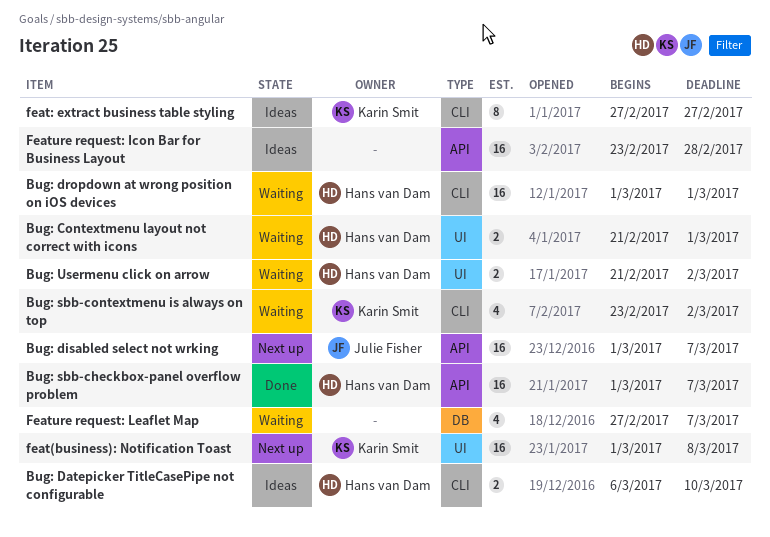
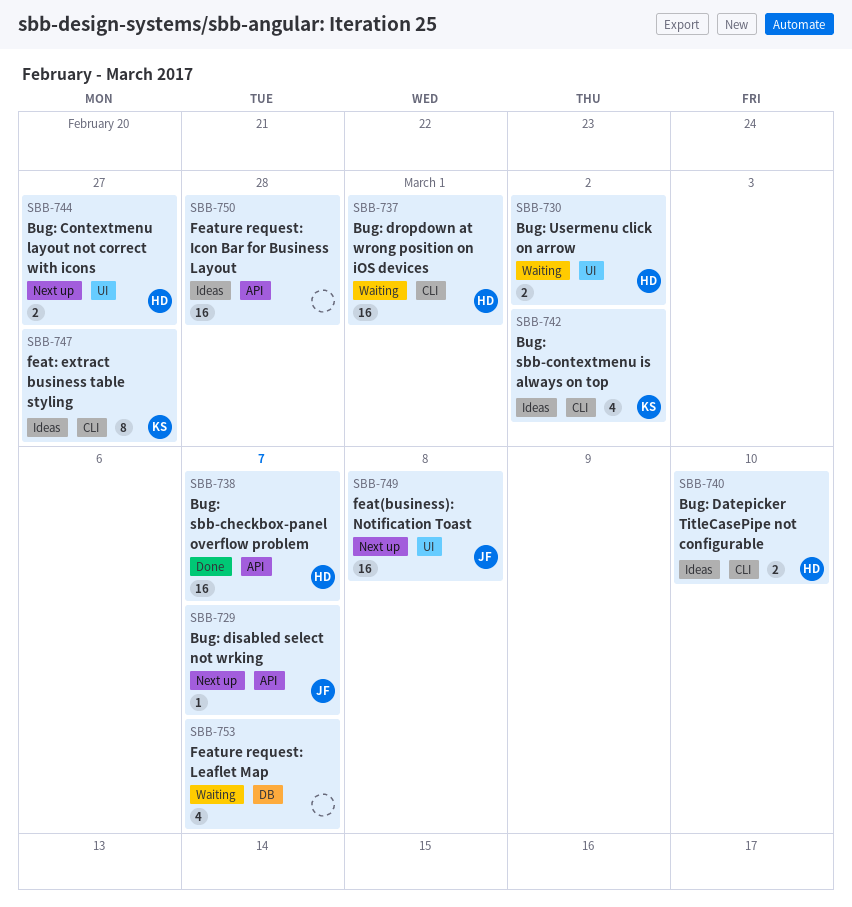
Bug: Contextmenu layout not correct with icons, status: Waiting -> Next up
Bug: Contextmenu layout not correct with icons, due: Mar 1 -> Feb 27
Bug: disabled select not wrking, estimate: 16 -> 1
Bug: sbb-contextmenu is always on top, status: Waiting -> Ideas
feat(business): Notification Toast, owner: Karin Smit -> Julie Fisher

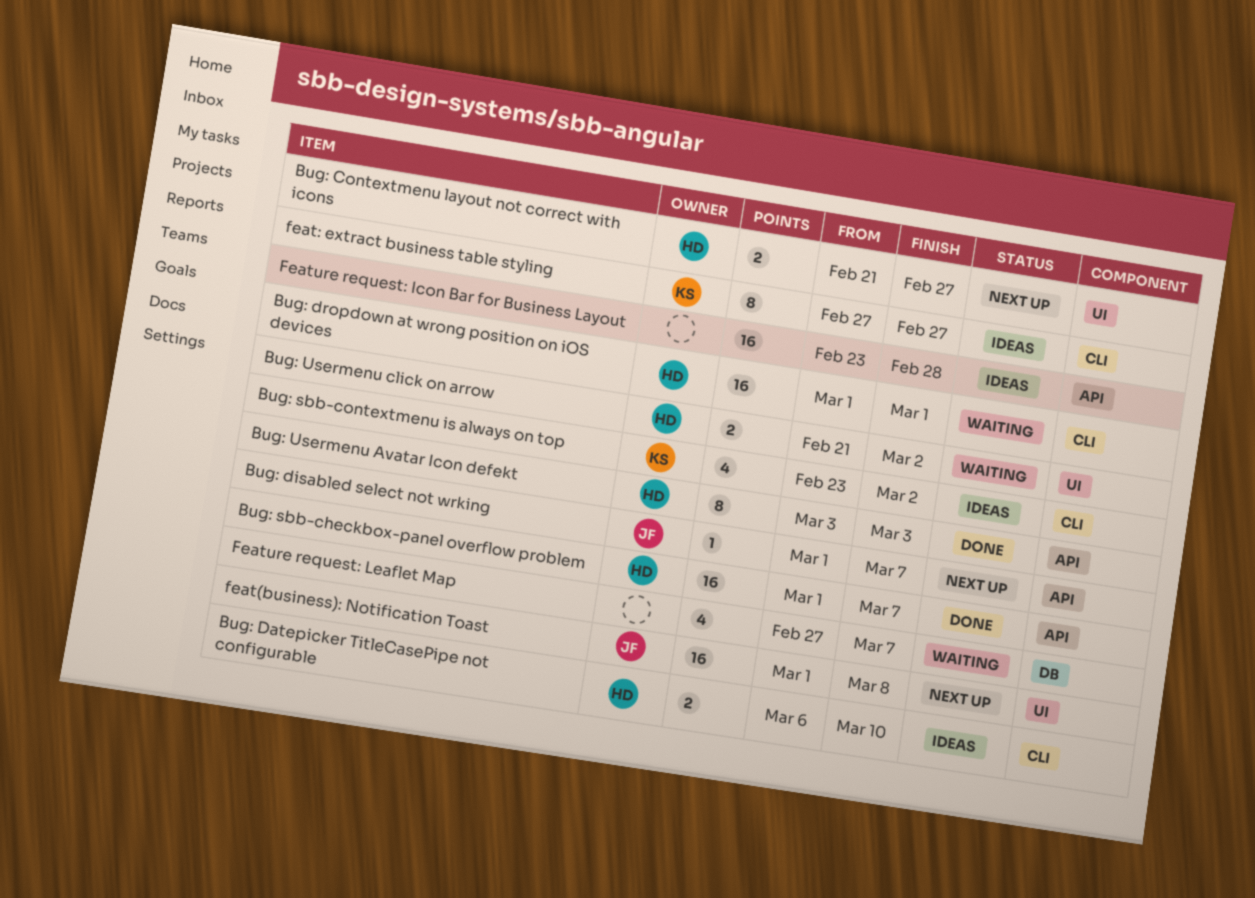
Bug: Usermenu Avatar Icon defekt: none -> present

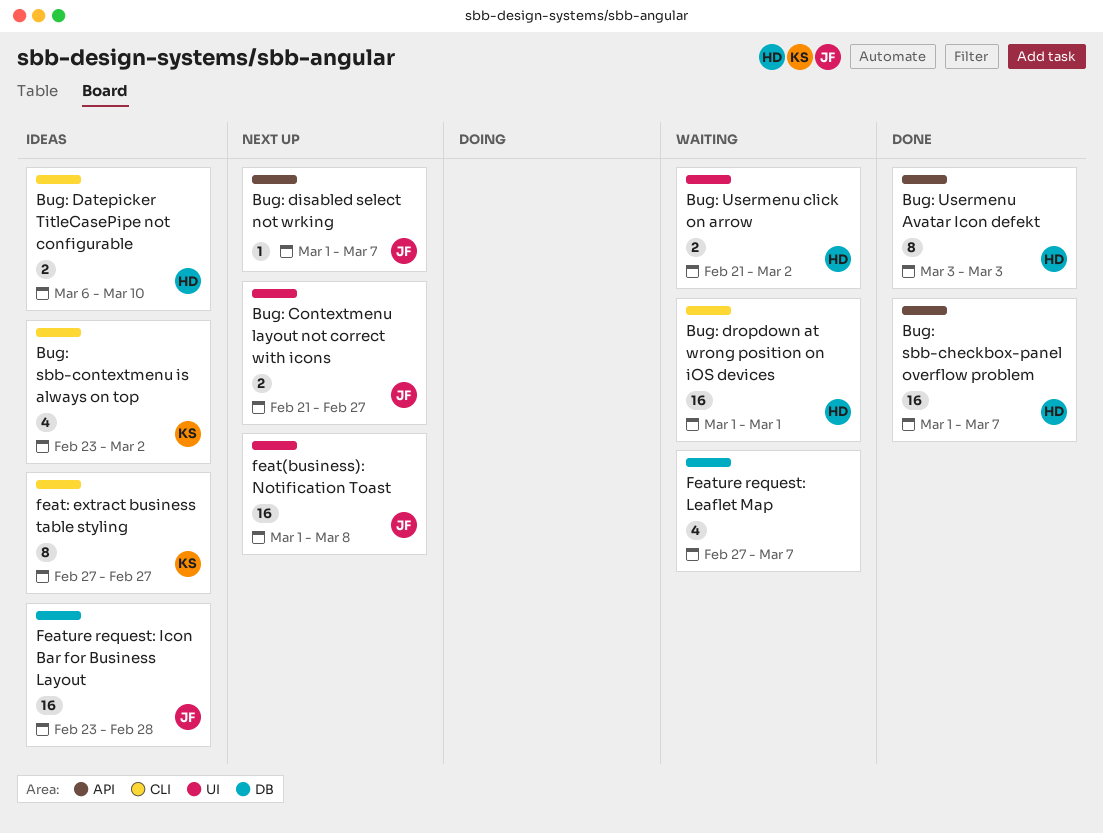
Bug: Contextmenu layout not correct with icons, owner: HD -> JF
Feature request: Icon Bar for Business Layout, owner: none -> JF
Feature request: Icon Bar for Business Layout, label: API -> DB

